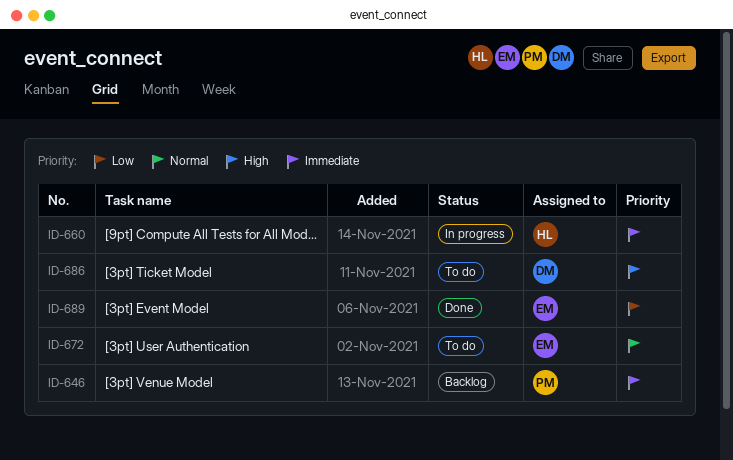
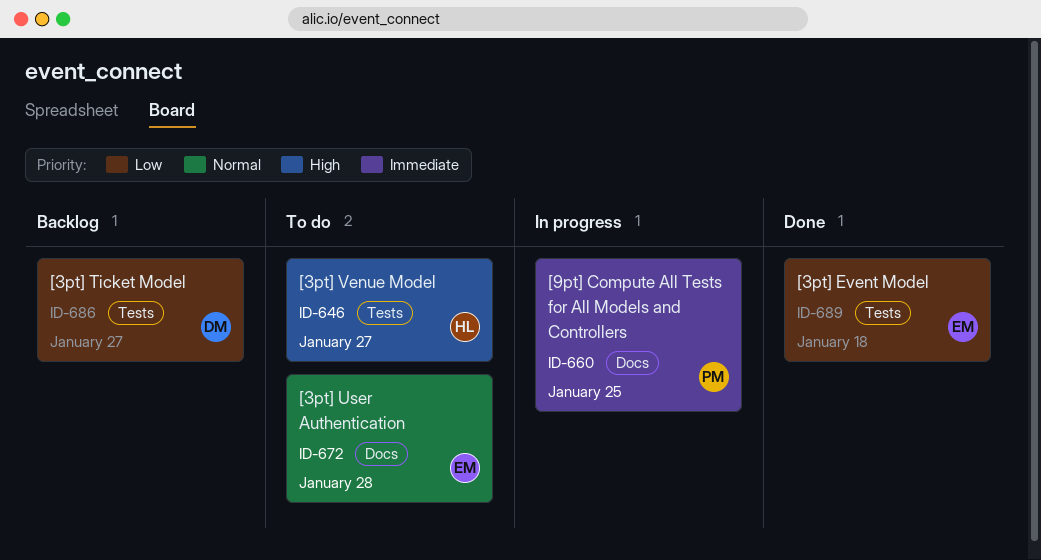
ID-646, status: Backlog -> To do
ID-646, owner: PM -> HL
ID-646, priority: Immediate -> High
ID-660, owner: HL -> PM
ID-686, status: To do -> Backlog
ID-686, priority: High -> Low

